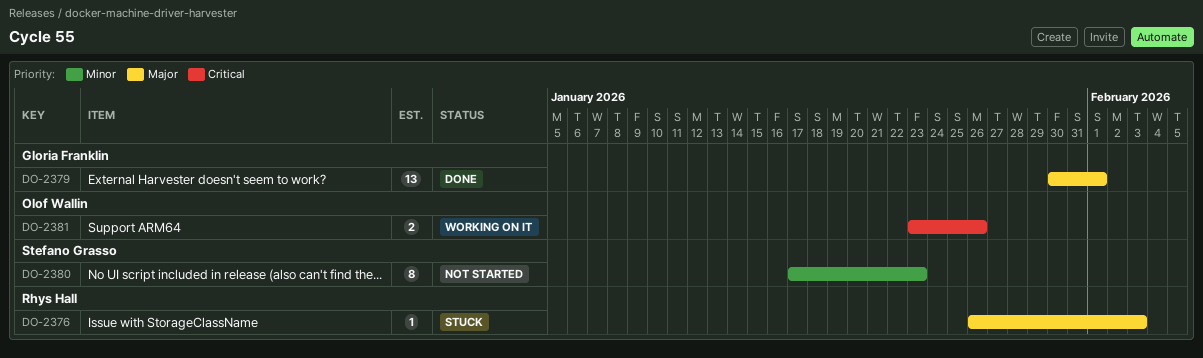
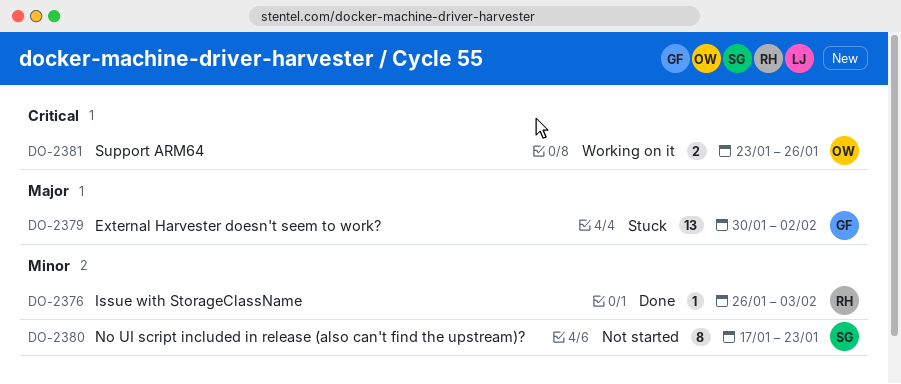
DO-2376, status: Stuck -> Done
DO-2376, priority: Major -> Minor
DO-2379, status: Done -> Stuck
DO-2379, due: Feb 1 -> Feb 2

